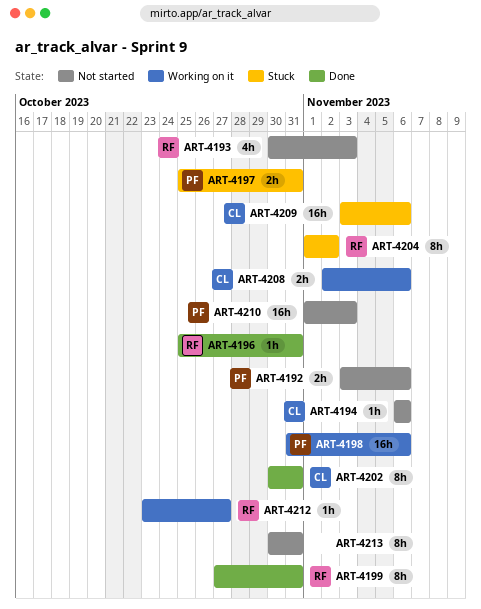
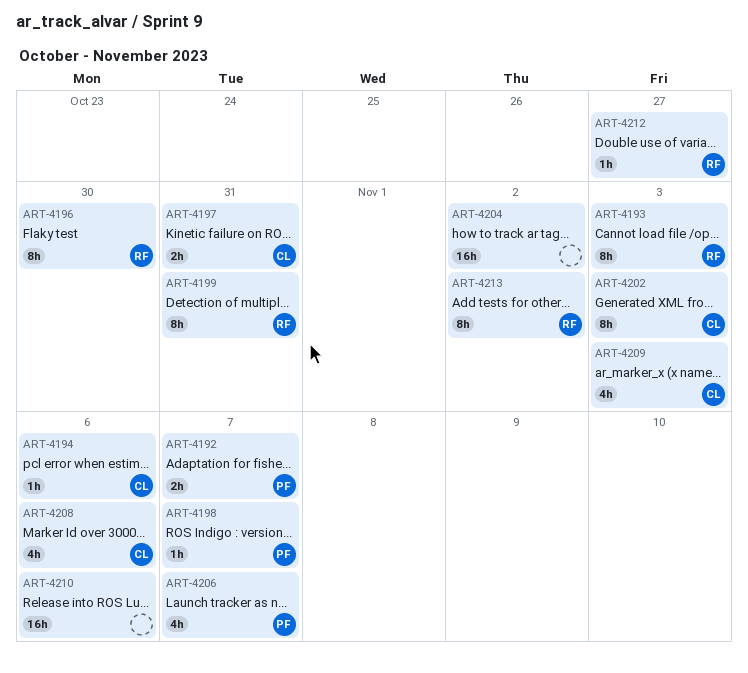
ART-4192, due: Nov 6 -> Nov 7
ART-4193, estimate: 4h -> 8h
ART-4196, estimate: 1h -> 8h
ART-4196, due: Oct 31 -> Oct 30
ART-4197, owner: PF -> CL
ART-4198, estimate: 16h -> 1h
ART-4198, due: Nov 6 -> Nov 7
ART-4202, due: Oct 31 -> Nov 3
ART-4204, owner: RF -> none
ART-4204, estimate: 8h -> 16h
ART-4206: none -> present
ART-4208, estimate: 2h -> 4h
ART-4209, estimate: 16h -> 4h
ART-4209, due: Nov 6 -> Nov 3
ART-4210, owner: PF -> none
ART-4210, due: Nov 3 -> Nov 6
ART-4213, owner: none -> RF
ART-4213, due: Oct 31 -> Nov 2

